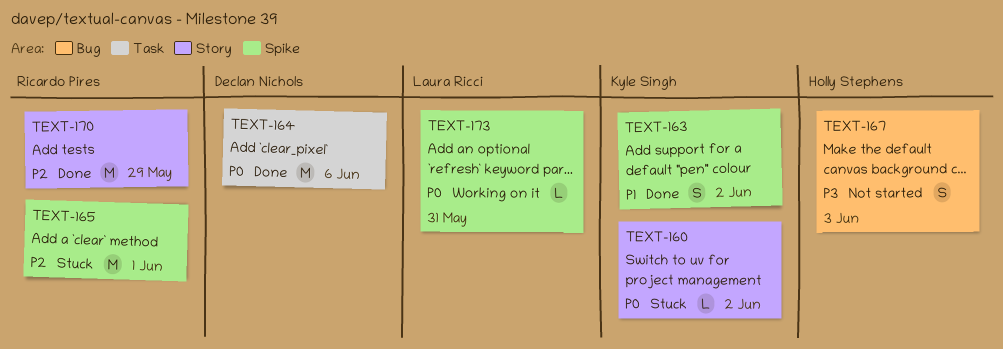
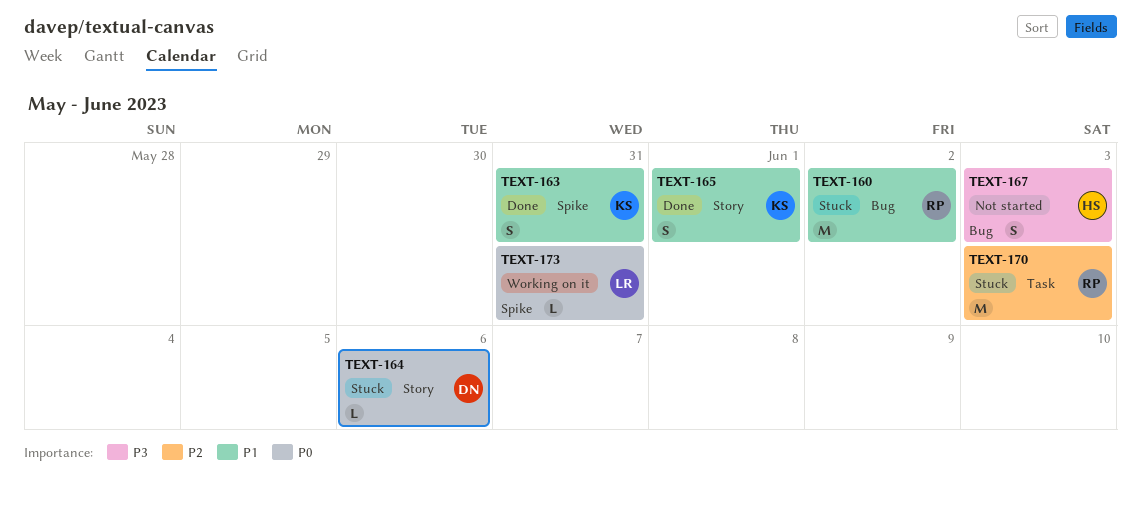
TEXT-160, owner: Kyle Singh -> Ricardo Pires
TEXT-160, priority: P0 -> P1
TEXT-160, label: Story -> Bug
TEXT-160, estimate: L -> M
TEXT-163, due: Jun 2 -> May 31
TEXT-164, status: Done -> Stuck
TEXT-164, label: Task -> Story
TEXT-164, estimate: M -> L
TEXT-165, status: Stuck -> Done
TEXT-165, owner: Ricardo Pires -> Kyle Singh
TEXT-165, priority: P2 -> P1
TEXT-165, label: Spike -> Story
TEXT-165, estimate: M -> S
TEXT-170, status: Done -> Stuck
TEXT-170, label: Story -> Task
TEXT-170, due: May 29 -> Jun 3

